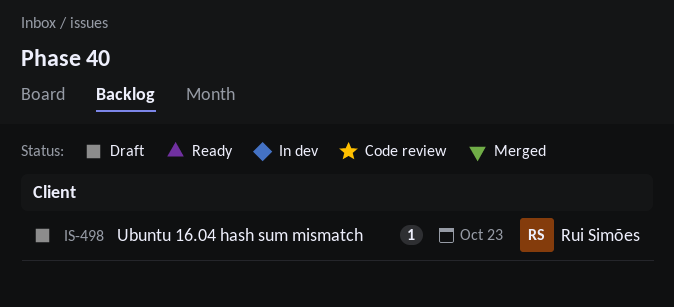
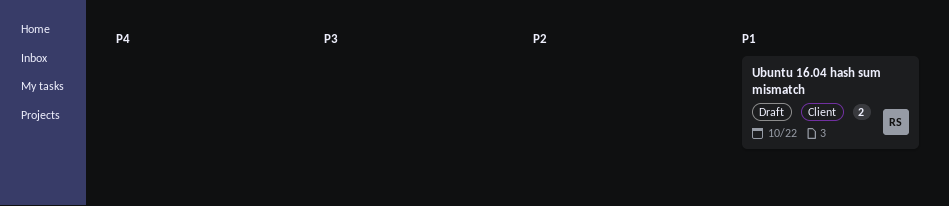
Ubuntu 16.04 hash sum mismatch, estimate: 1 -> 2
Ubuntu 16.04 hash sum mismatch, due: Oct 23 -> Oct 22

